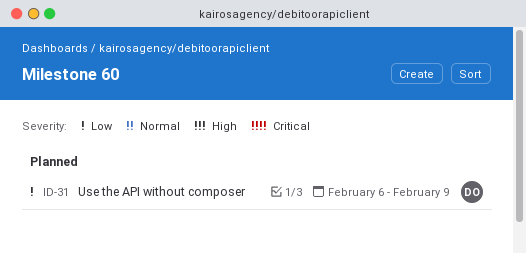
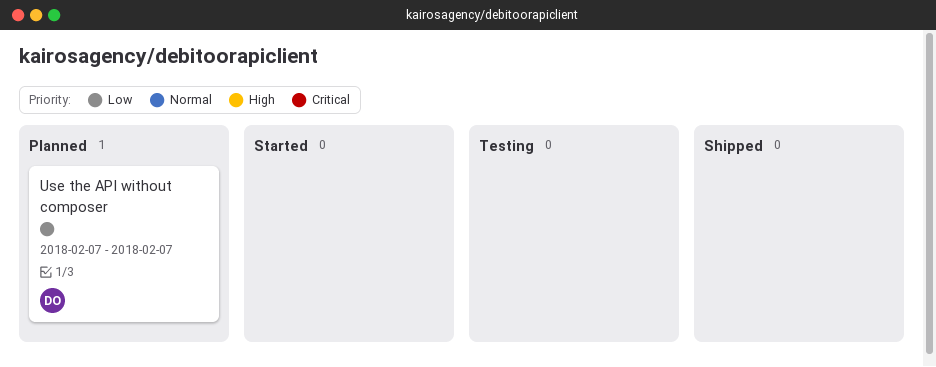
Use the API without composer, start: Feb 6 -> Feb 7
Use the API without composer, due: Feb 9 -> Feb 7

